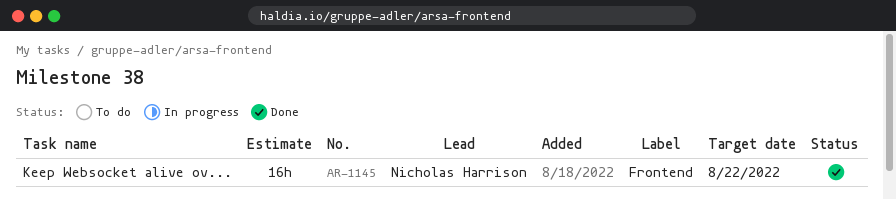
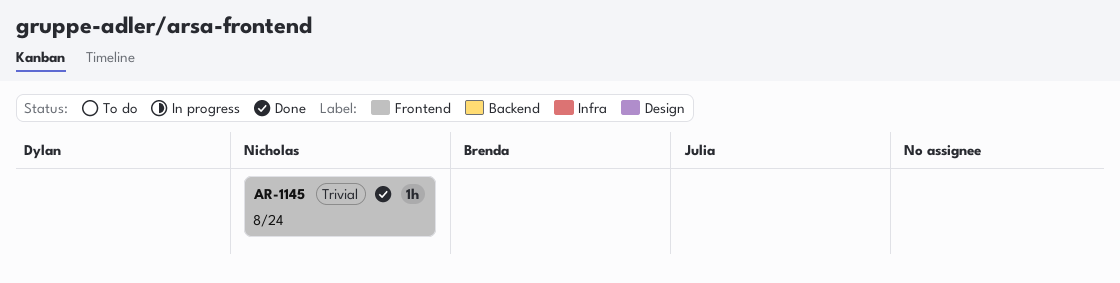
AR-1145, estimate: 16h -> 1h
AR-1145, due: Aug 22 -> Aug 24

